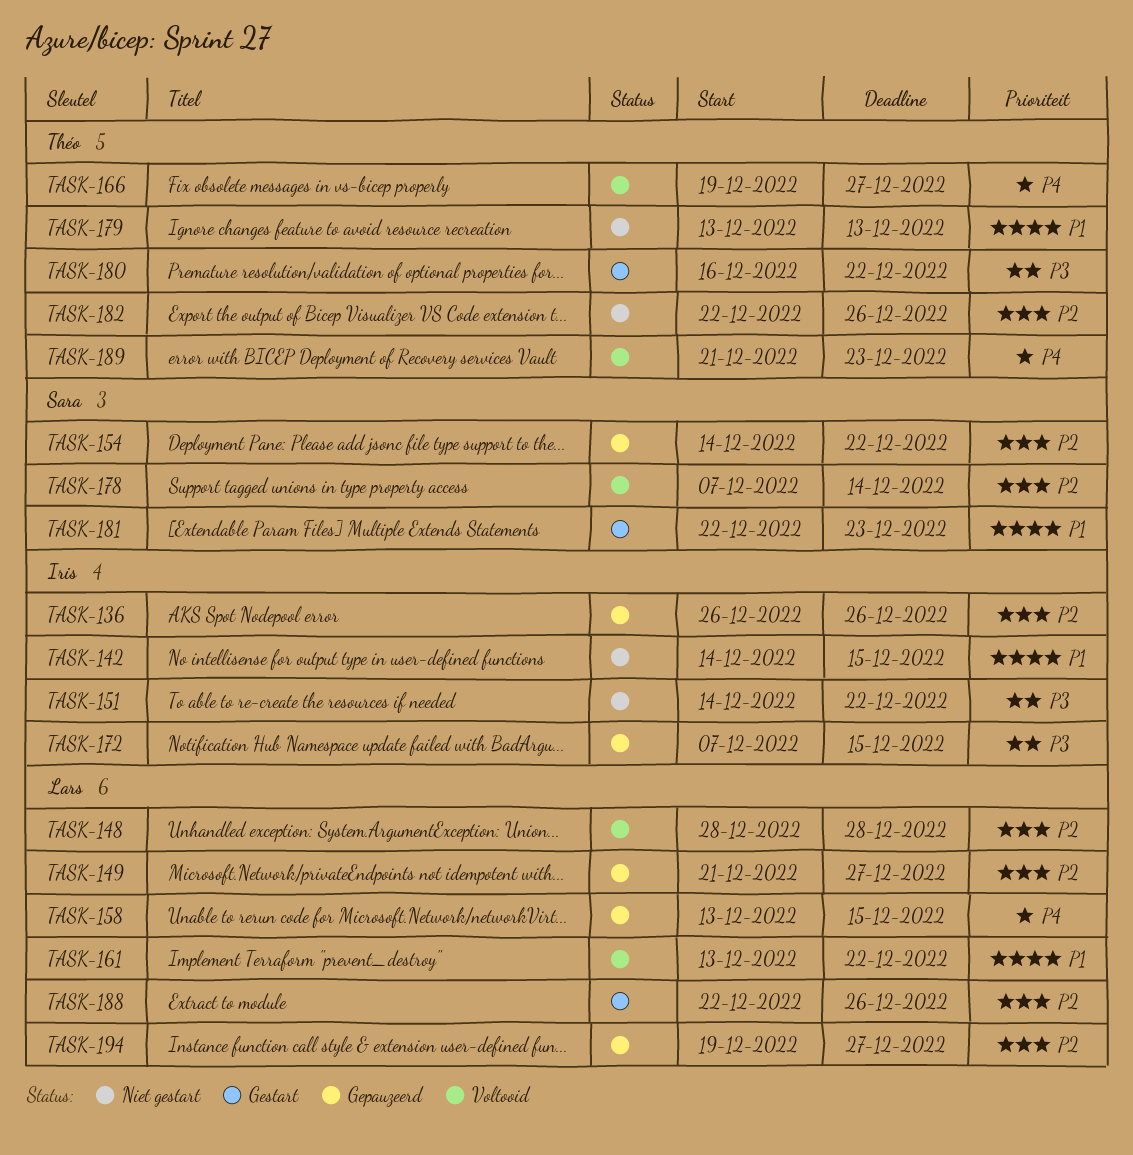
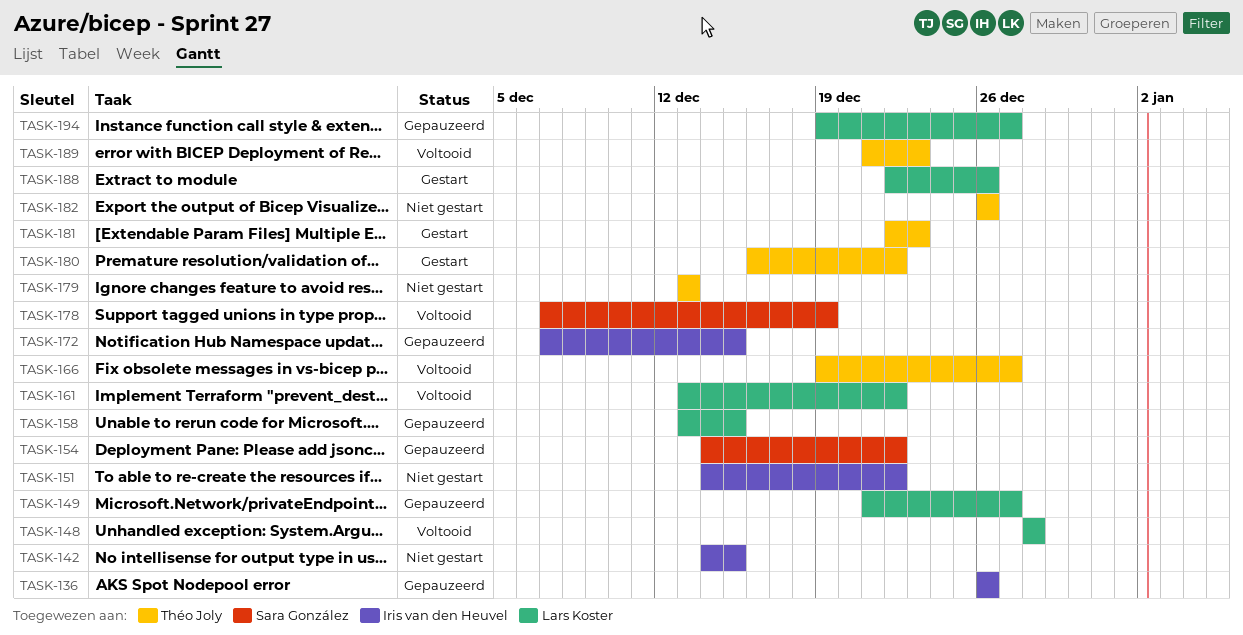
TASK-178, due: Dec 14 -> Dec 19
TASK-181, owner: Sara González -> Théo Joly
TASK-182, start: Dec 22 -> Dec 26

